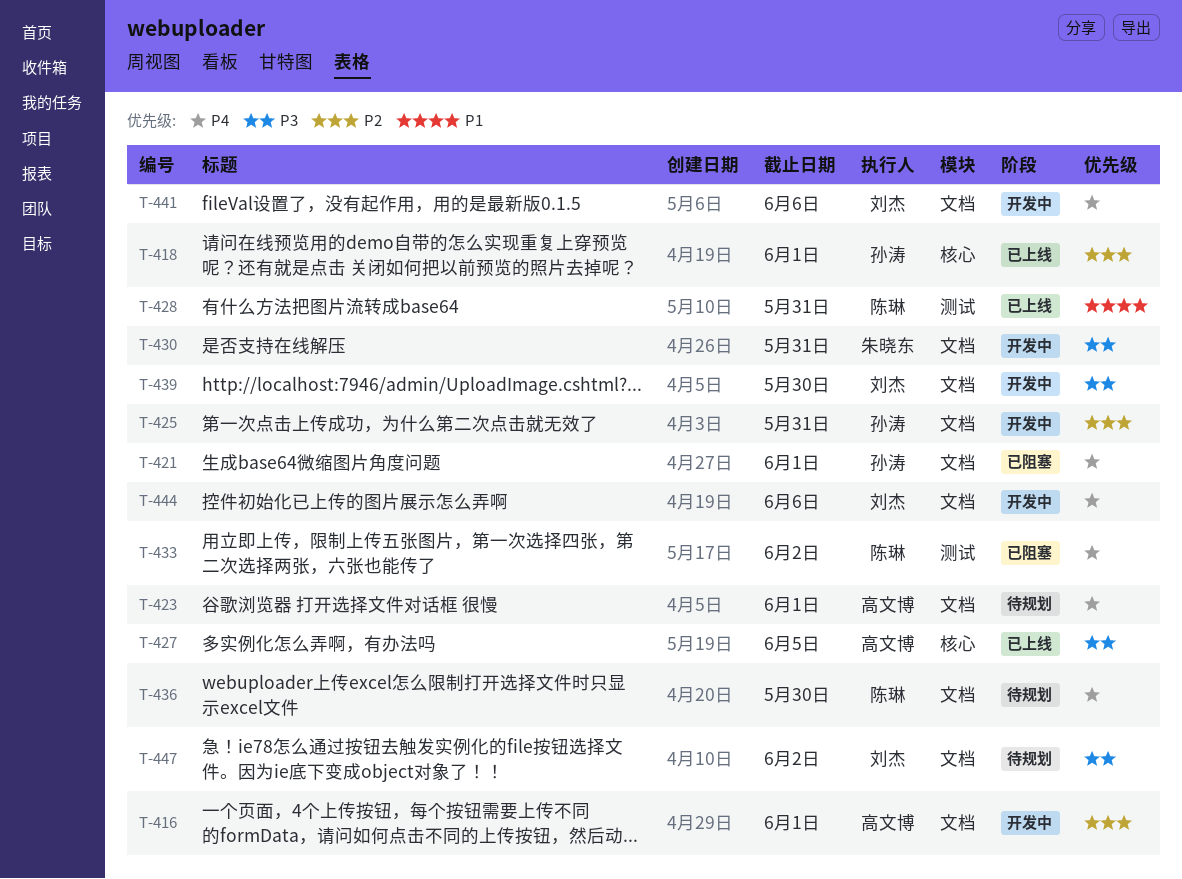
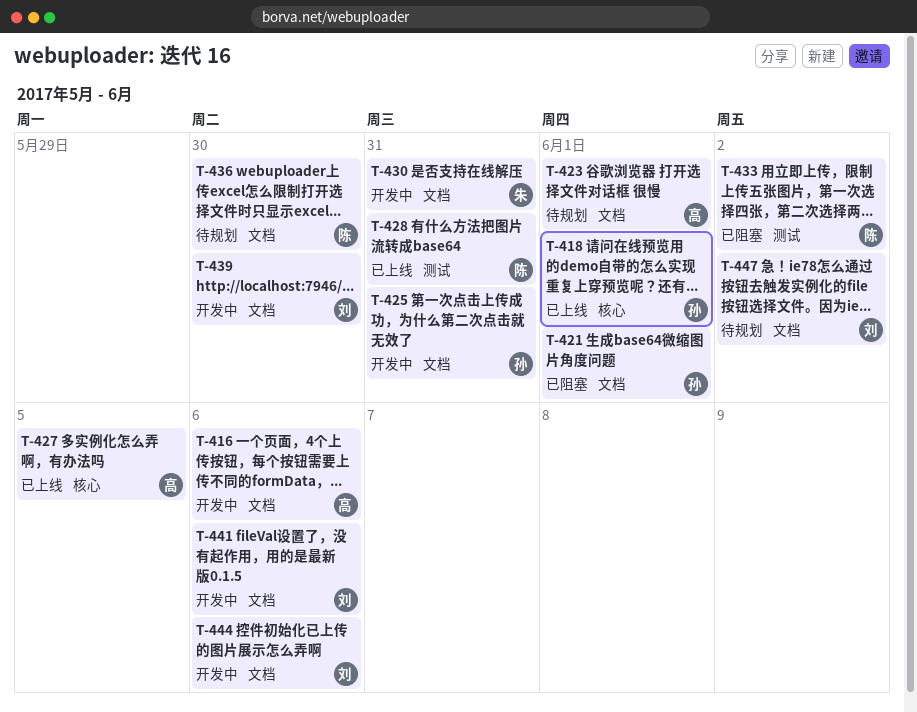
T-416, due: Jun 1 -> Jun 6

